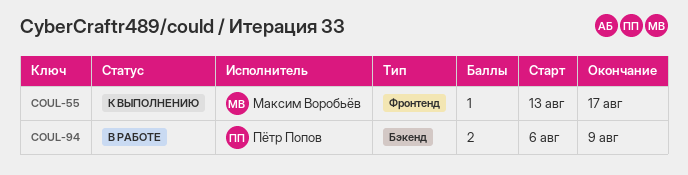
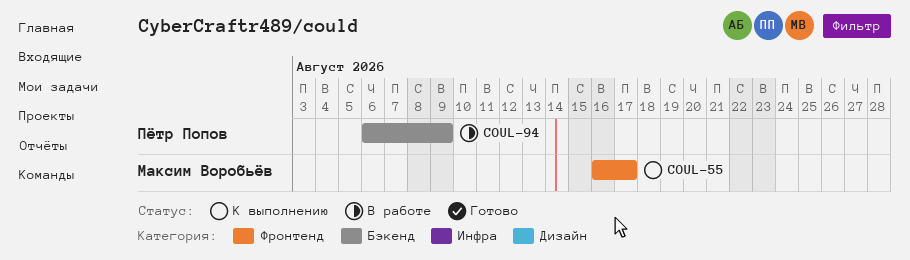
COUL-55, start: Aug 13 -> Aug 16

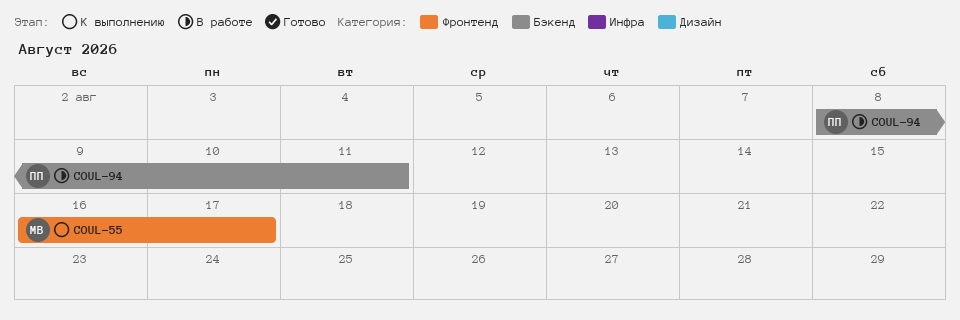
COUL-94, start: Aug 6 -> Aug 8
COUL-94, due: Aug 9 -> Aug 11

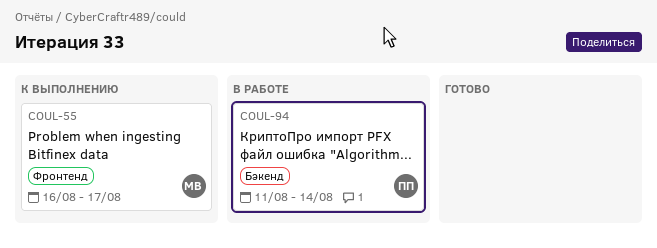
COUL-94, start: Aug 8 -> Aug 11
COUL-94, due: Aug 11 -> Aug 14

